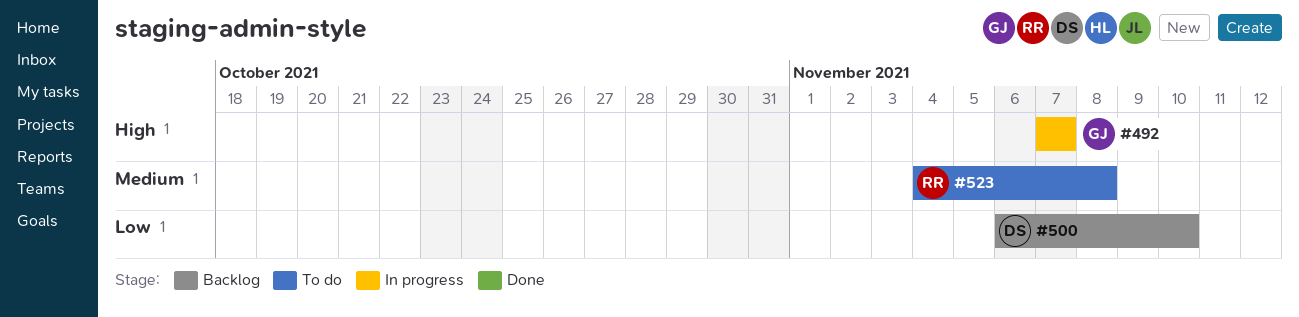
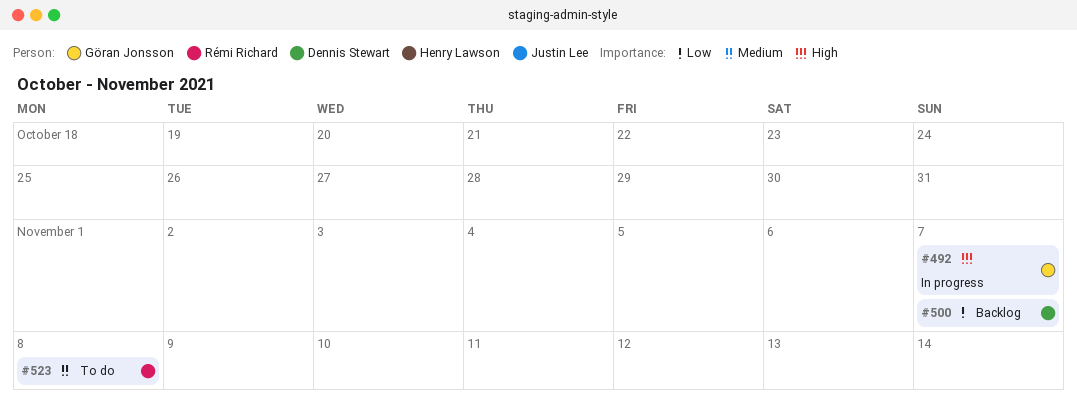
#500, due: Nov 10 -> Nov 7

